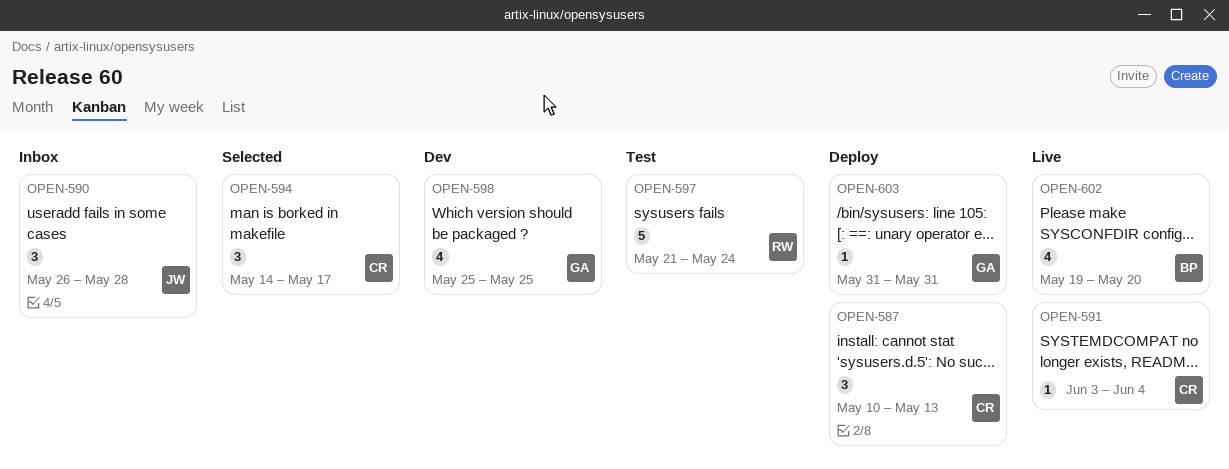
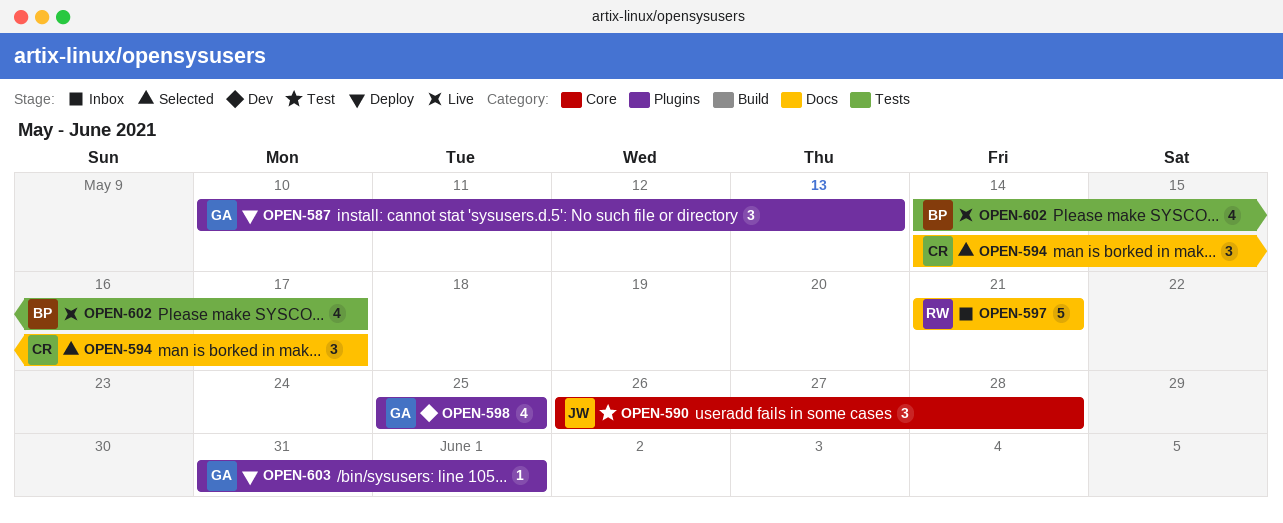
OPEN-587, owner: CR -> GA
OPEN-590, status: Inbox -> Test
OPEN-591: present -> none
OPEN-597, status: Test -> Inbox
OPEN-597, due: May 24 -> May 21
OPEN-602, start: May 19 -> May 14
OPEN-602, due: May 20 -> May 17
OPEN-603, due: May 31 -> Jun 1

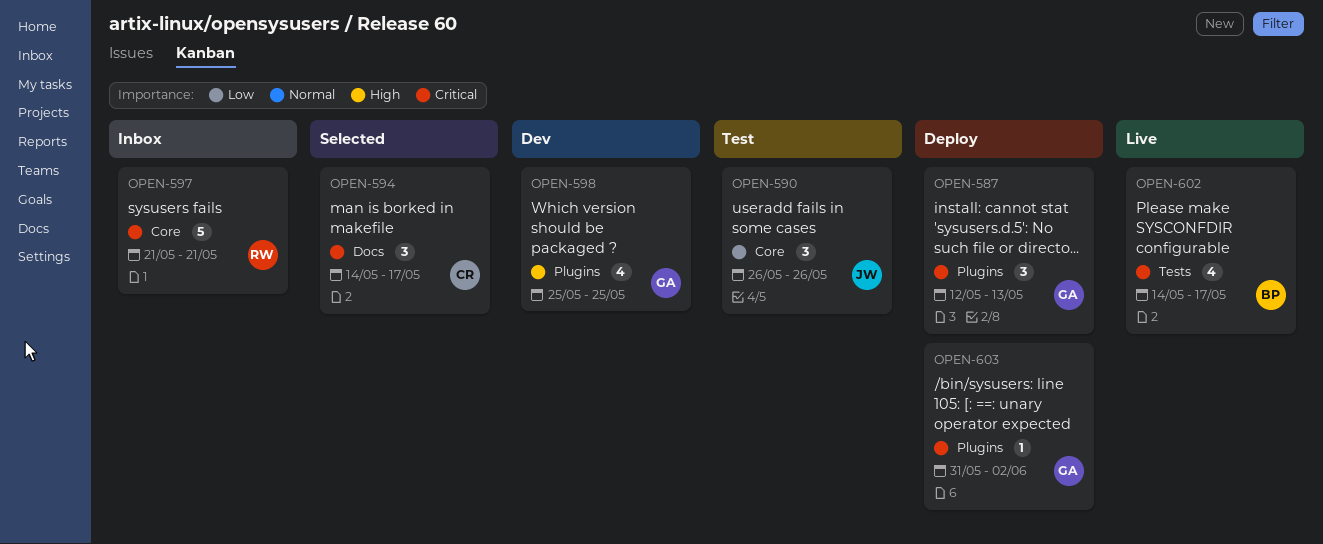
OPEN-587, start: May 10 -> May 12
OPEN-590, due: May 28 -> May 26
OPEN-597, label: Docs -> Core
OPEN-603, due: Jun 1 -> Jun 2

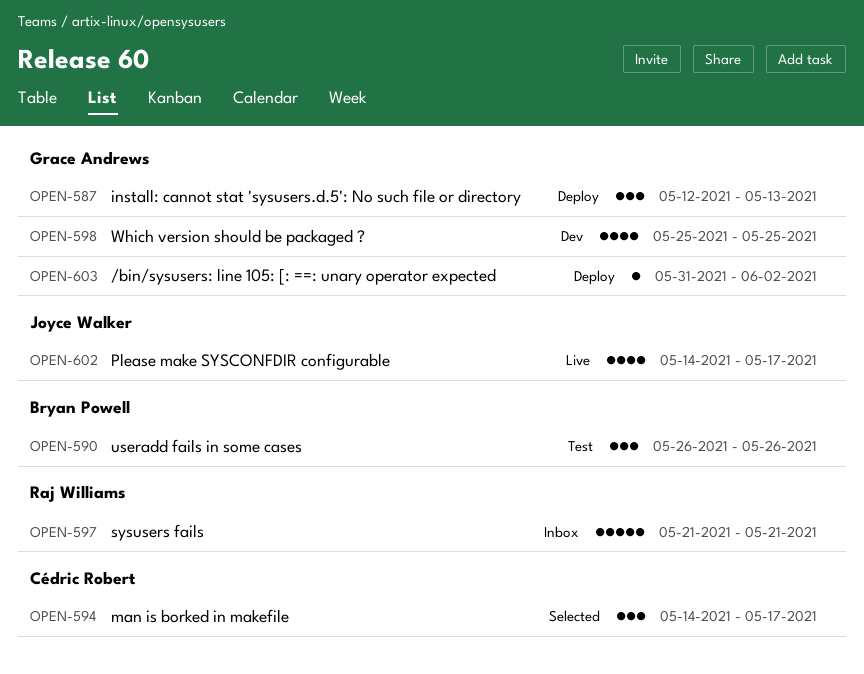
OPEN-590, owner: Joyce Walker -> Bryan Powell
OPEN-602, owner: Bryan Powell -> Joyce Walker

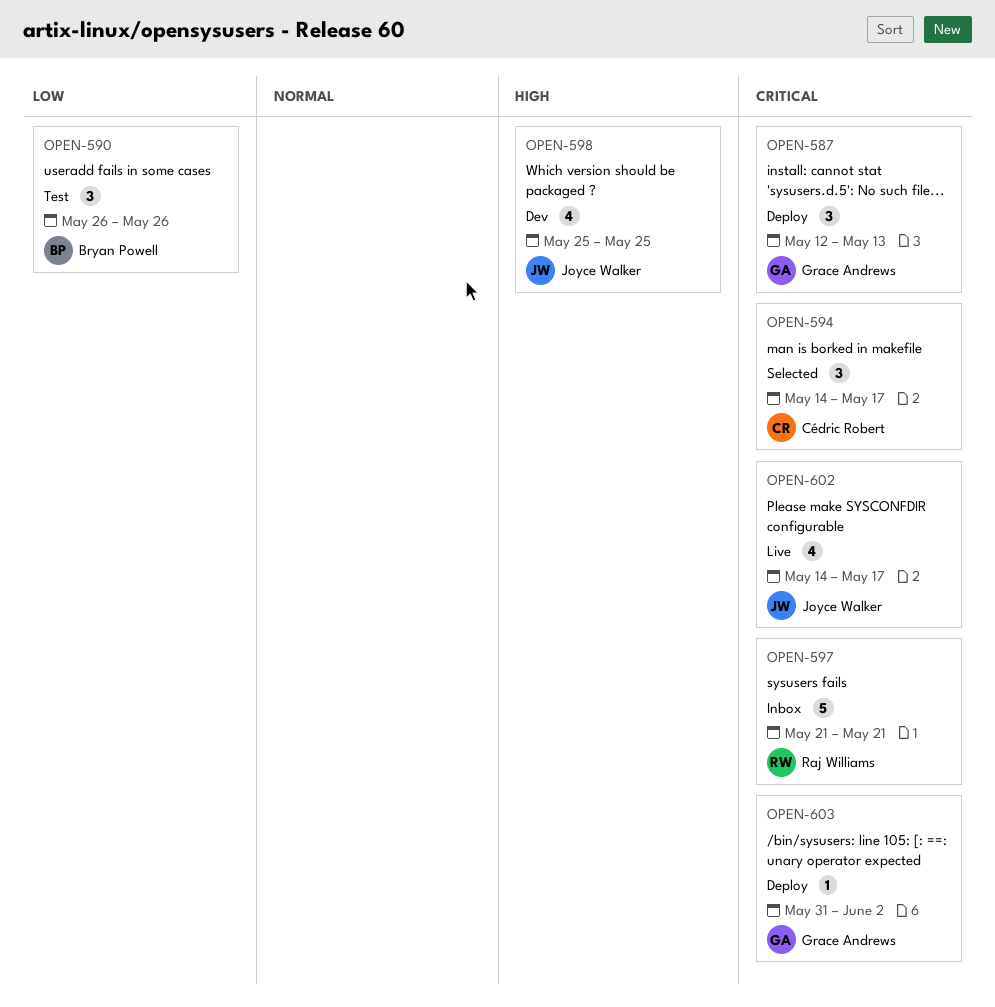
OPEN-598, owner: Grace Andrews -> Joyce Walker

